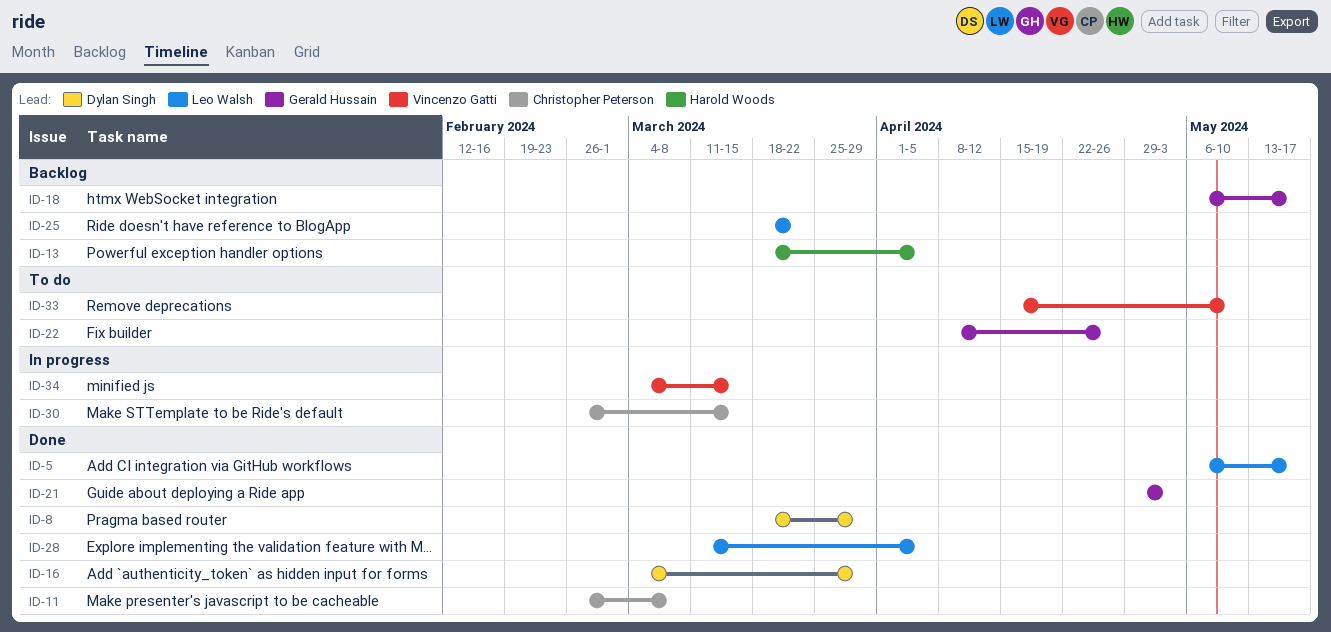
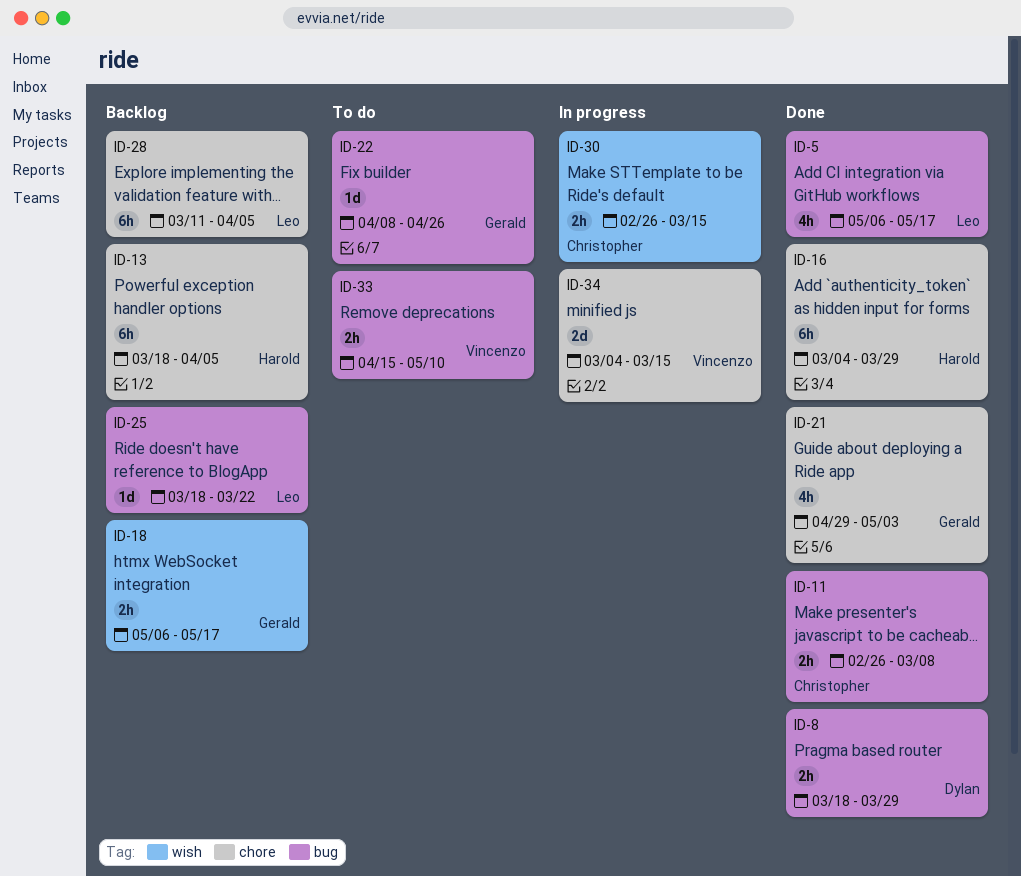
ID-16, owner: Dylan Singh -> Harold Woods
ID-28, status: Done -> Backlog

